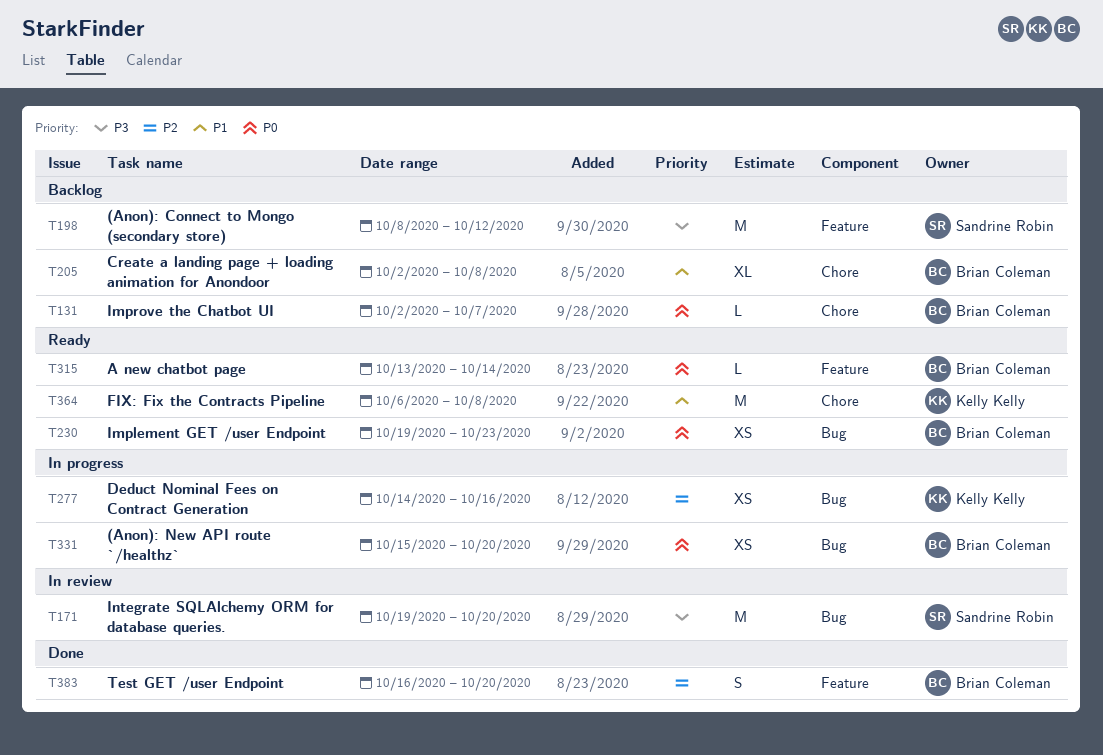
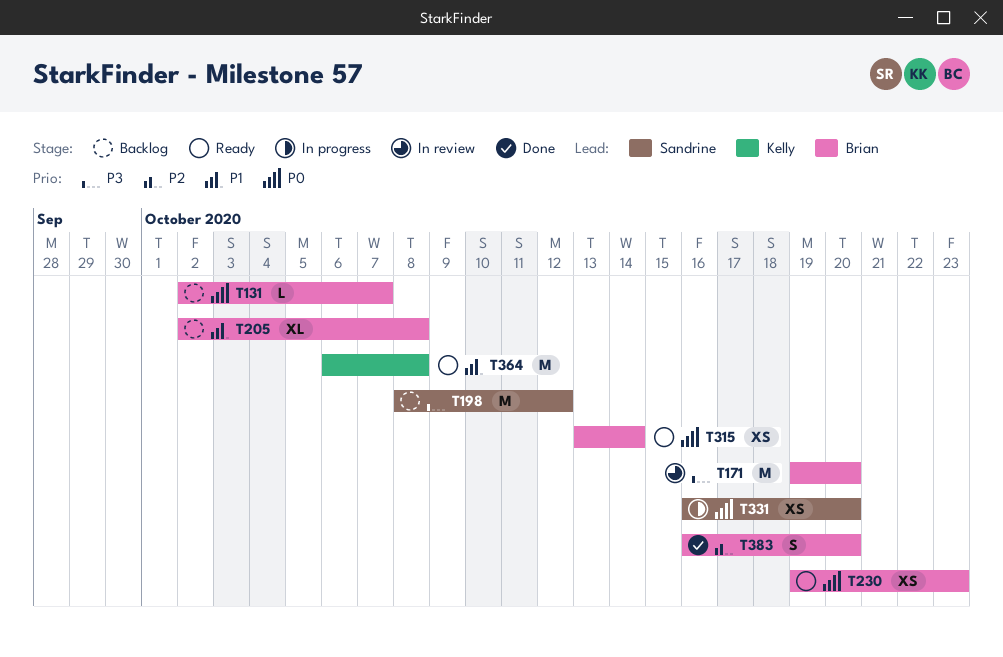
T171, owner: Sandrine Robin -> Brian Coleman
T277: present -> none
T315, estimate: L -> XS
T331, owner: Brian Coleman -> Sandrine Robin
T331, start: Oct 15 -> Oct 16

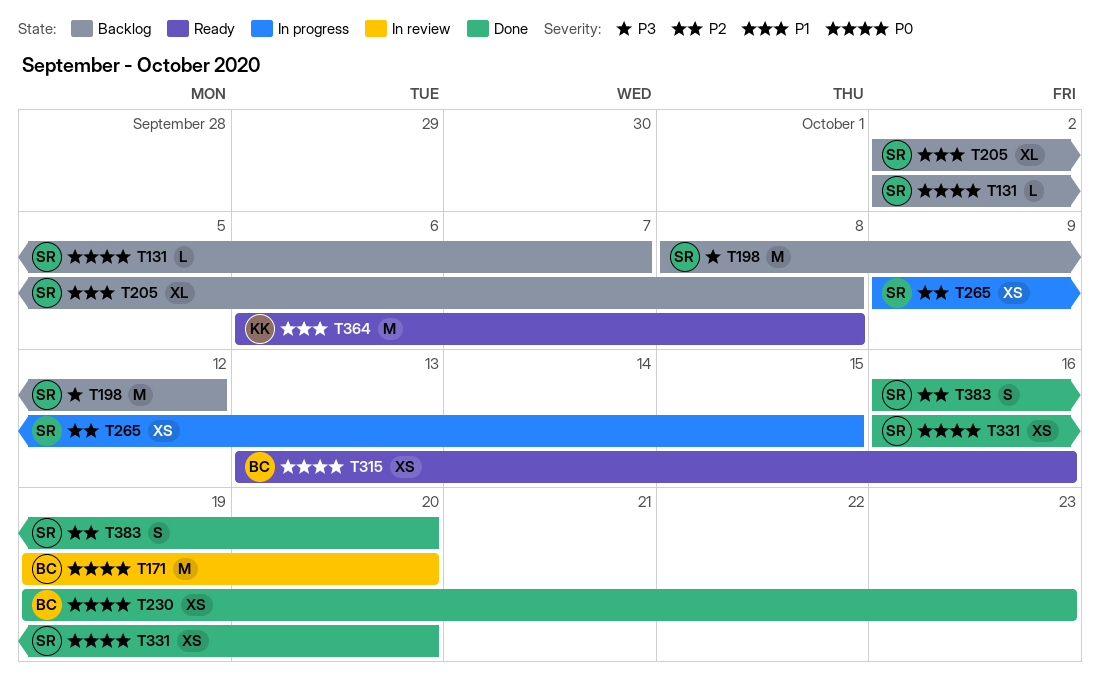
T131, owner: Brian -> Sandrine
T171, priority: P3 -> P0
T205, owner: Brian -> Sandrine
T230, status: Ready -> Done
T265: none -> present
T315, due: Oct 14 -> Oct 16
T331, status: In progress -> Done
T383, owner: Brian -> Sandrine

